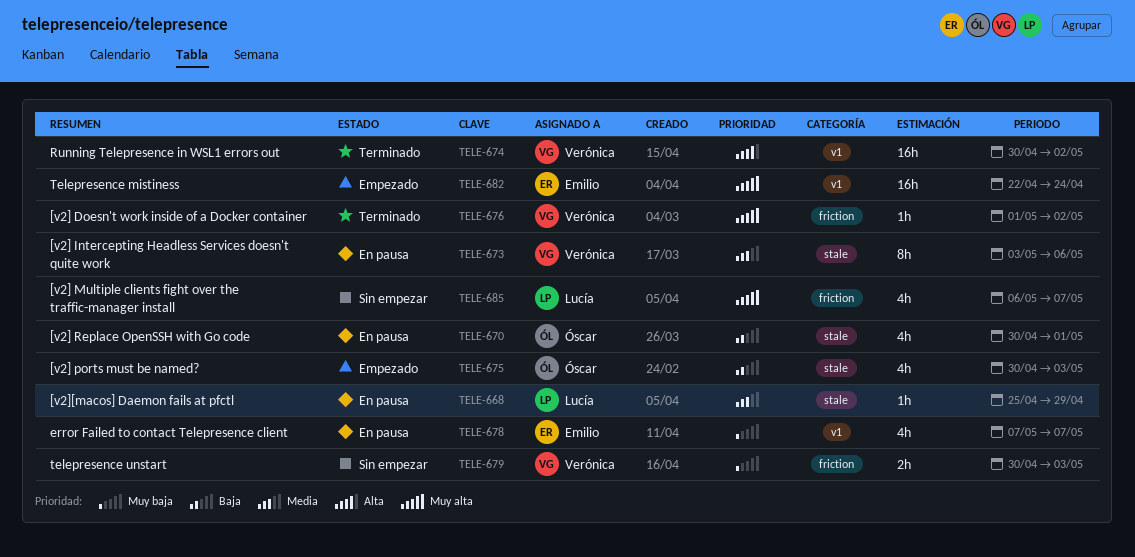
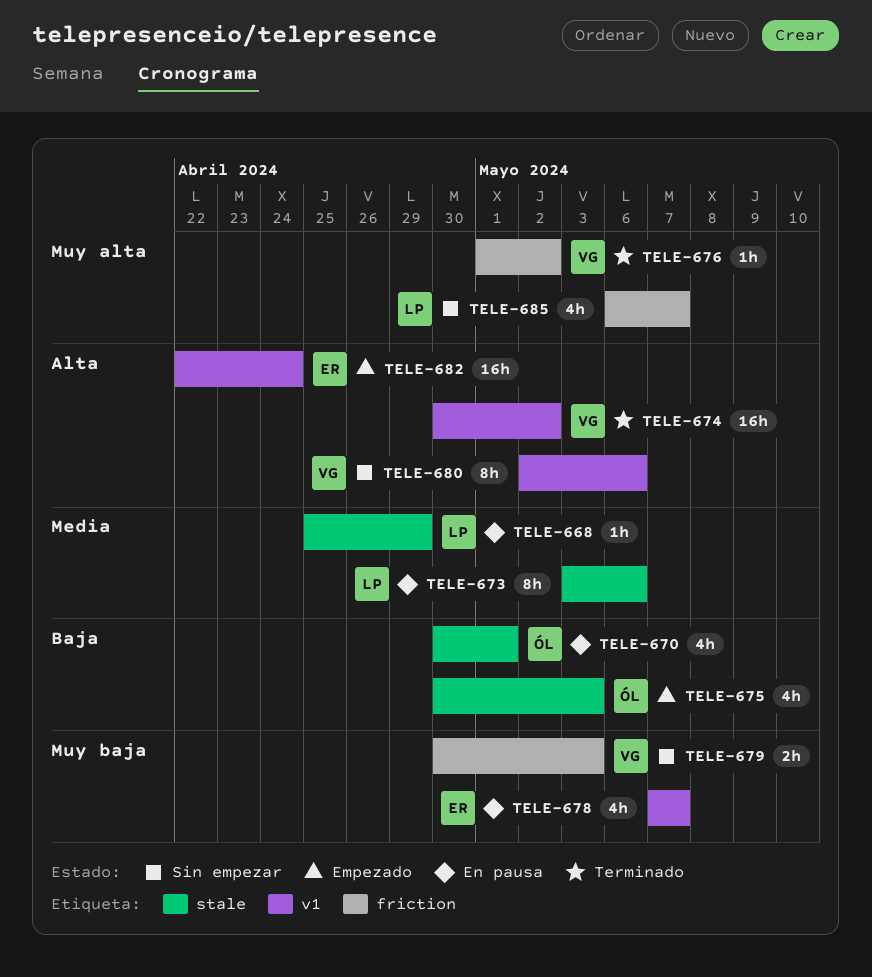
TELE-673, owner: Verónica -> Lucía
TELE-680: none -> present
TELE-682, priority: Muy alta -> Alta

